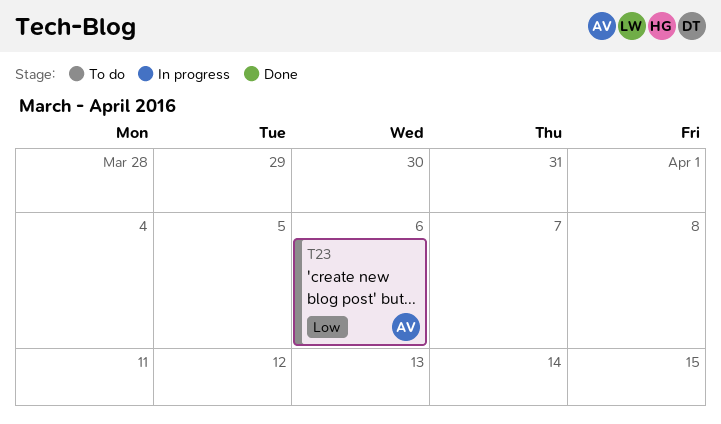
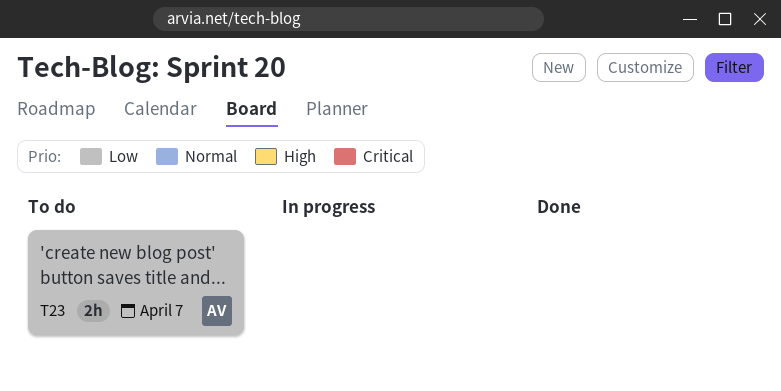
T23, due: Apr 6 -> Apr 7

